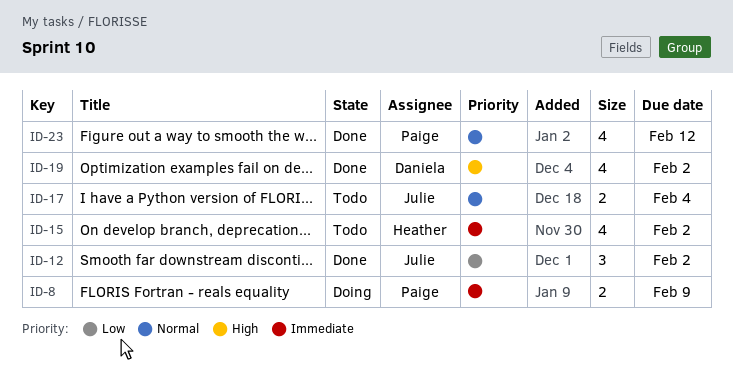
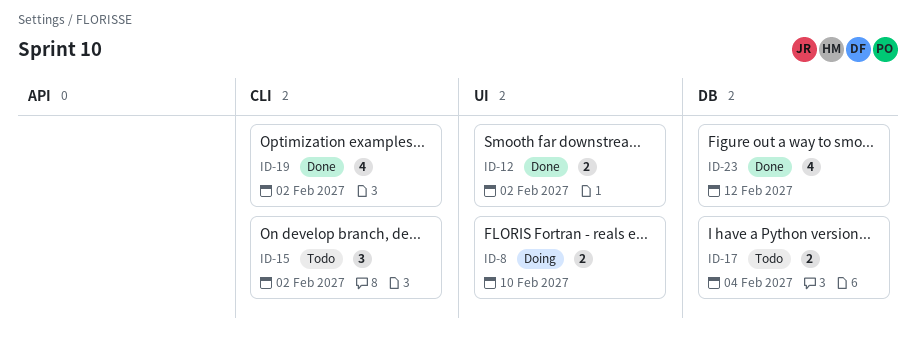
ID-8, due: Feb 9 -> Feb 10
ID-12, estimate: 3 -> 2
ID-15, estimate: 4 -> 3

